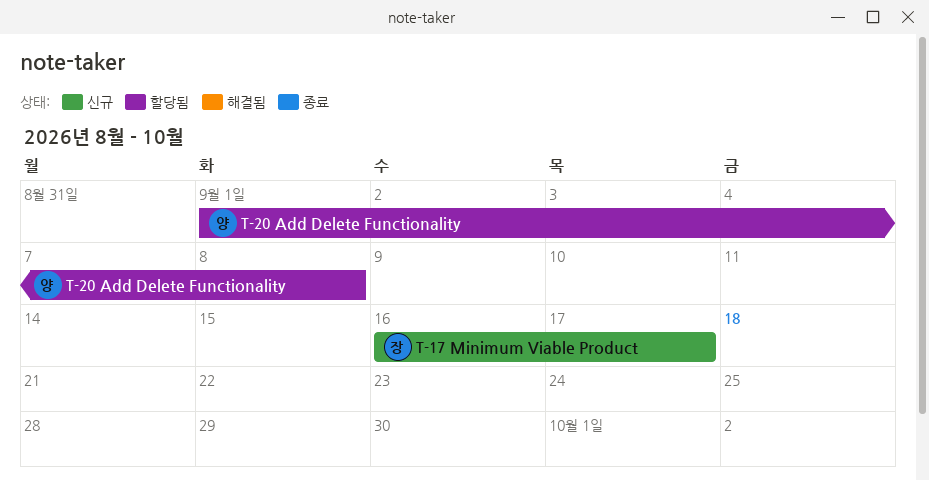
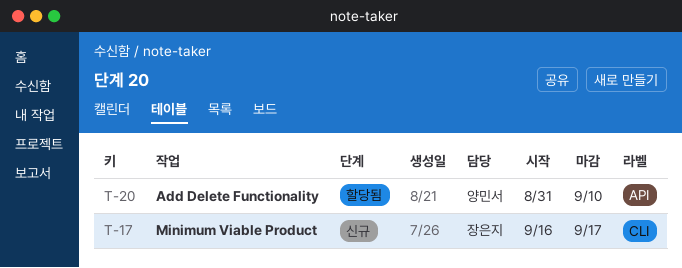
T-20, start: Sep 1 -> Aug 31
T-20, due: Sep 8 -> Sep 10

